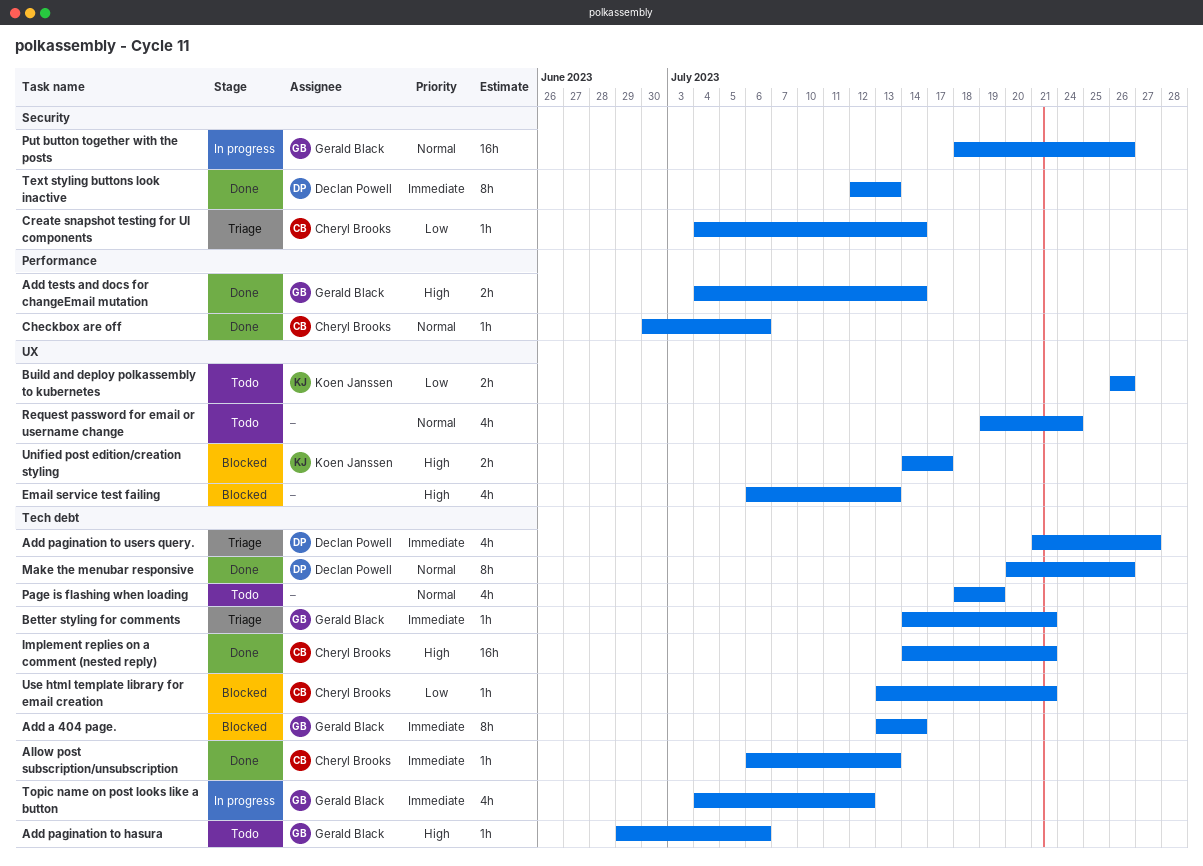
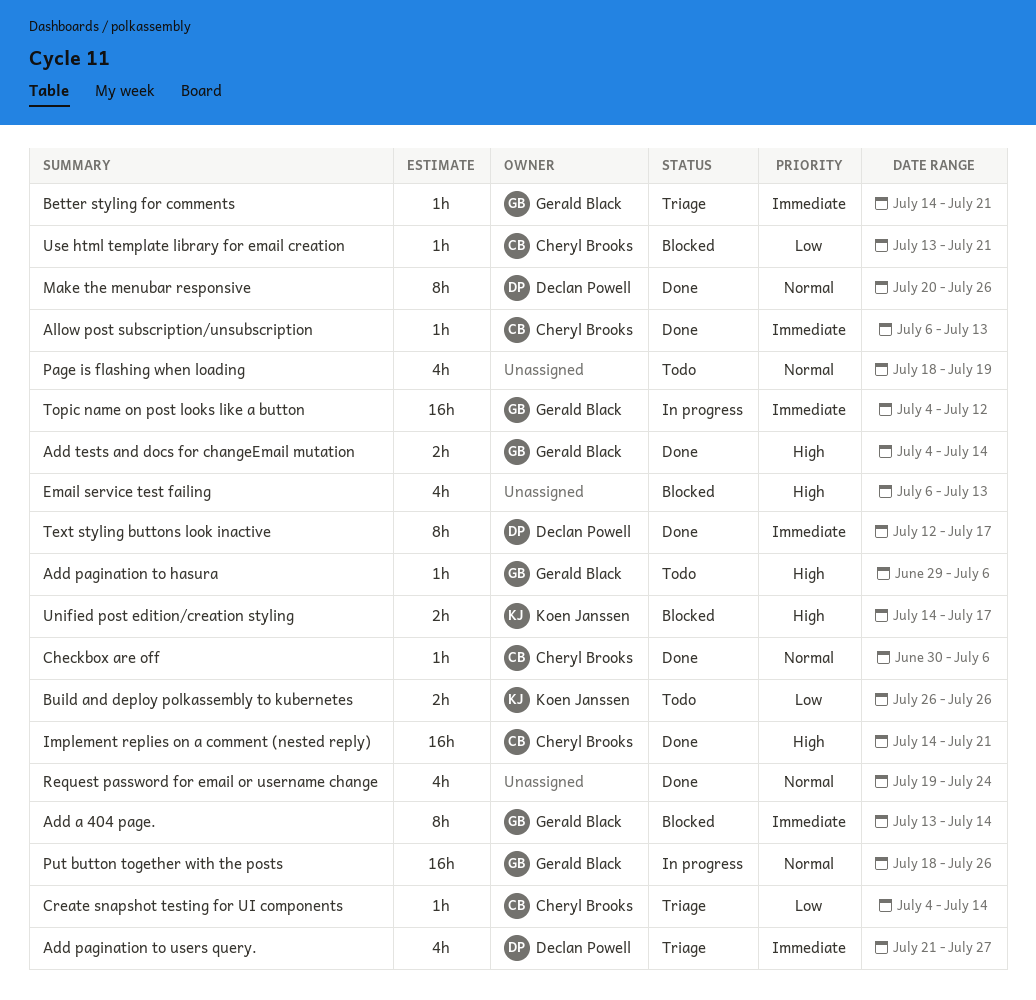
Request password for email or username change, status: Todo -> Done
Text styling buttons look inactive, due: Jul 13 -> Jul 17
Topic name on post looks like a button, estimate: 4h -> 16h

